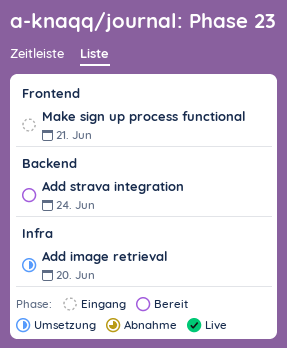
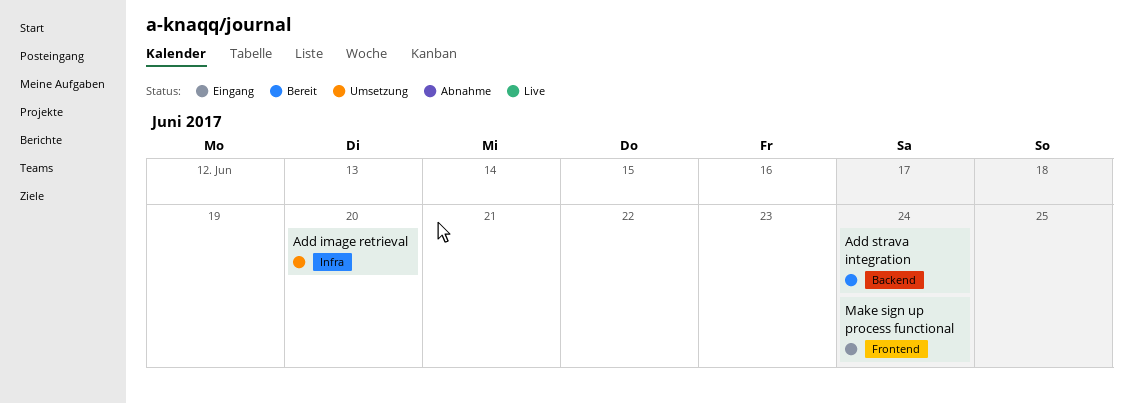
Make sign up process functional, due: Jun 21 -> Jun 24

